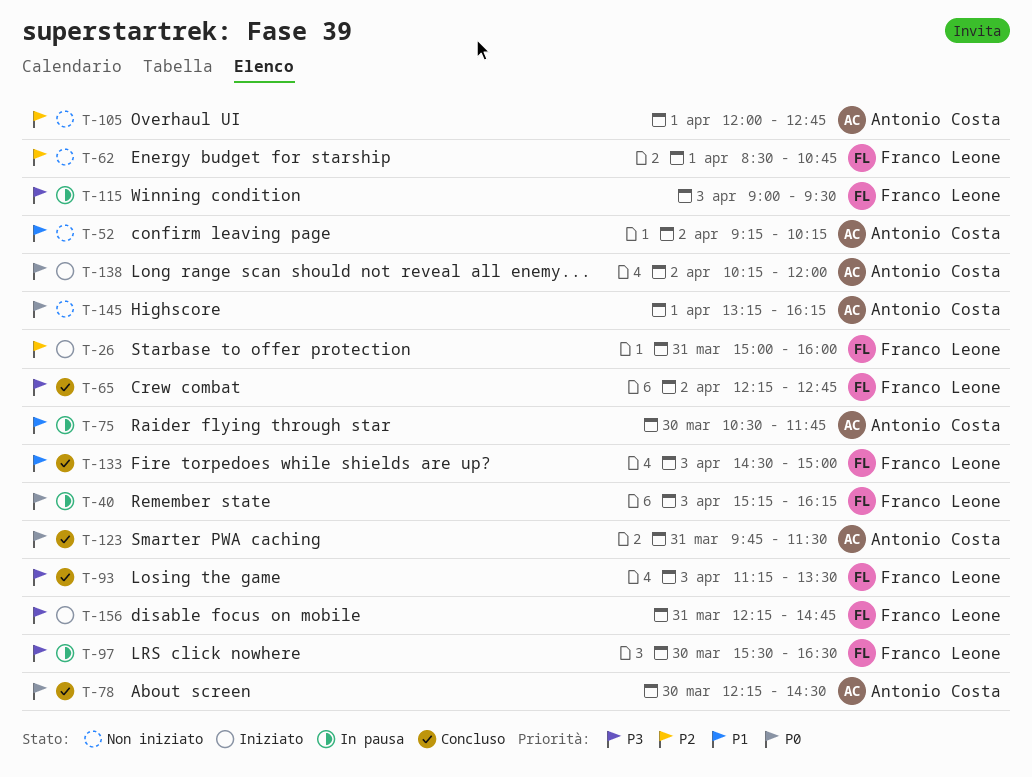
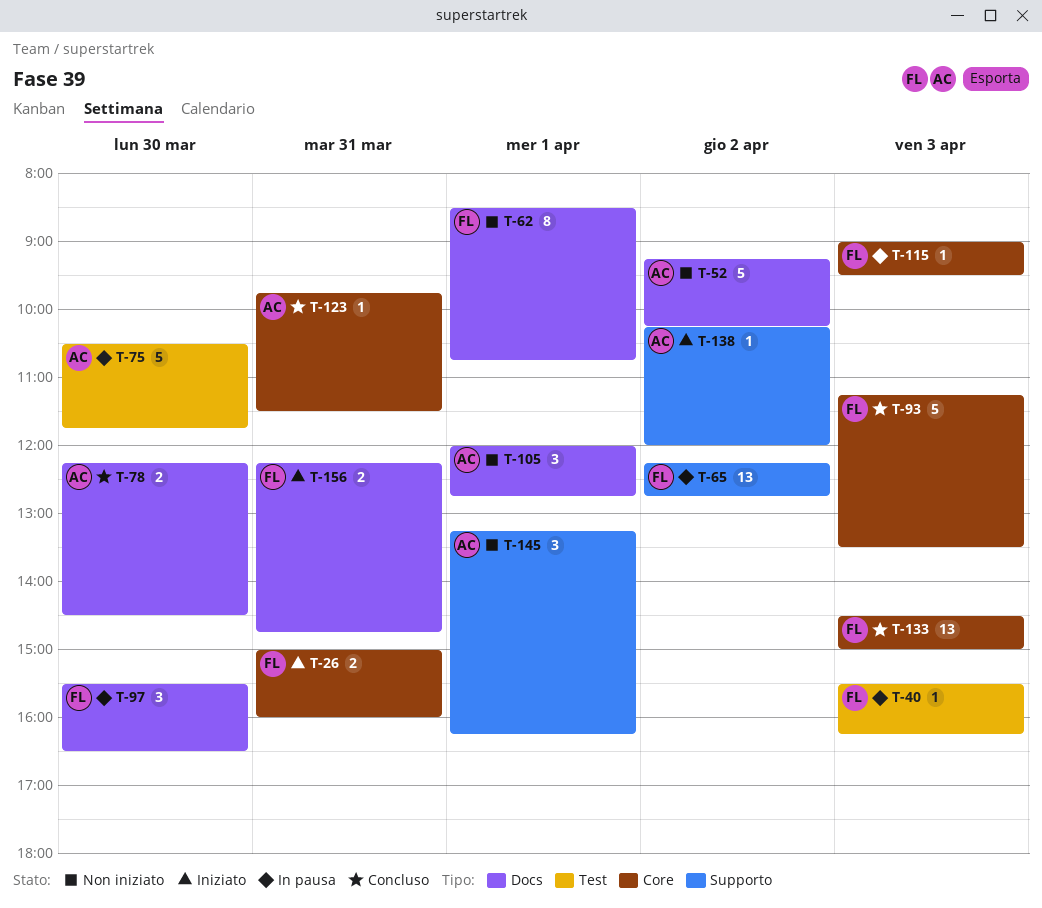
T-40, begins: 15:15 -> 15:30
T-65, status: Concluso -> In pausa

